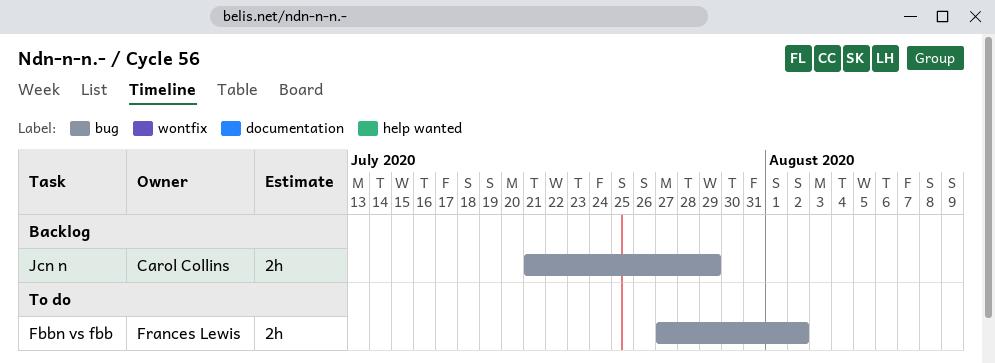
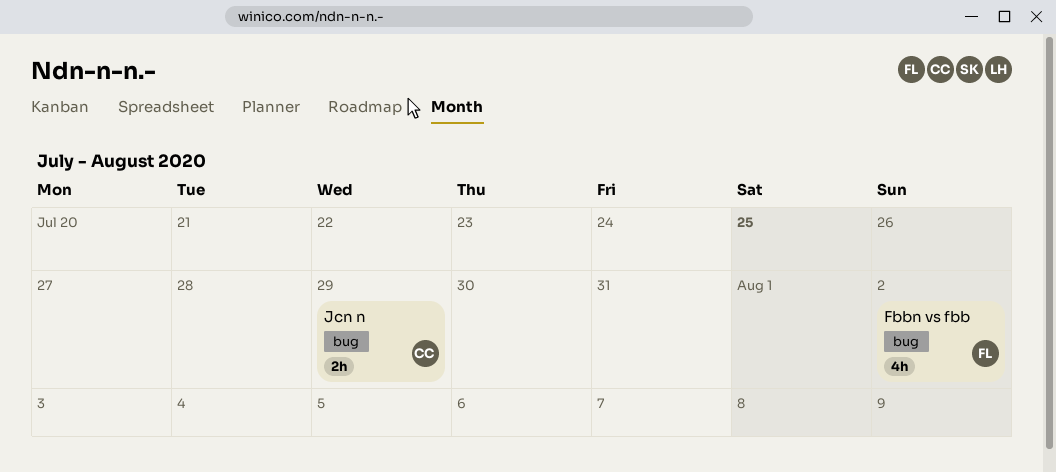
Fbbn vs fbb, estimate: 2h -> 4h

